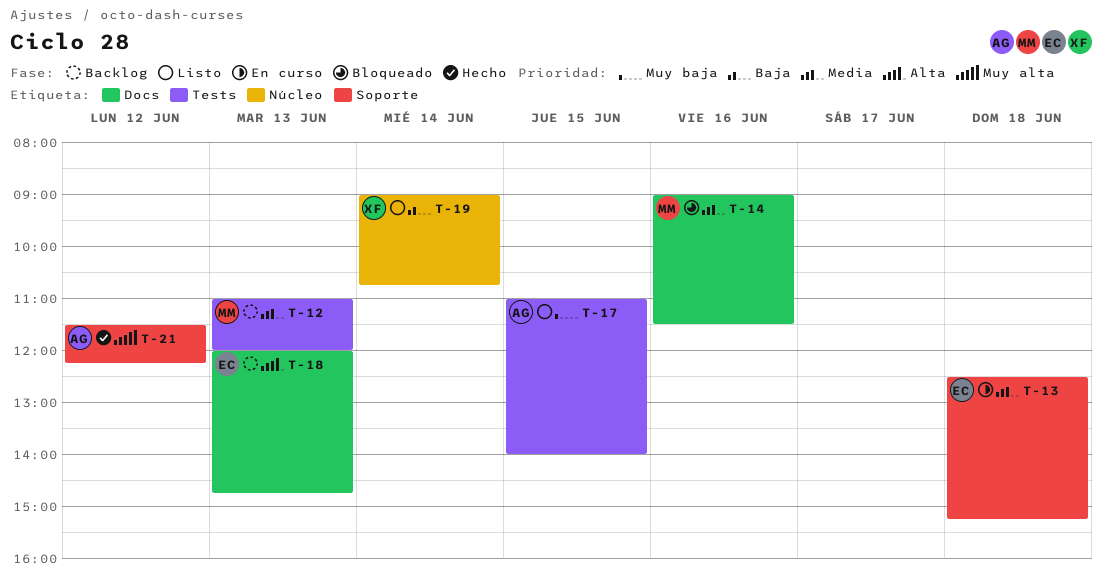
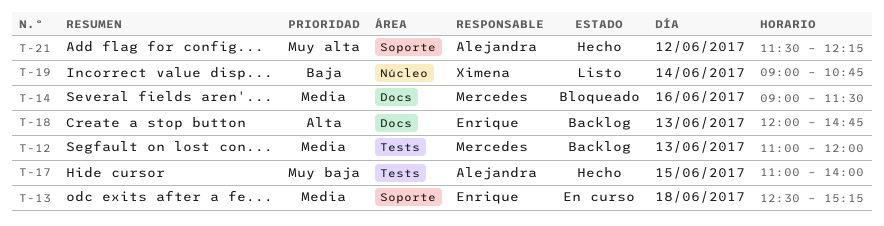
T-17, status: Listo -> Hecho

